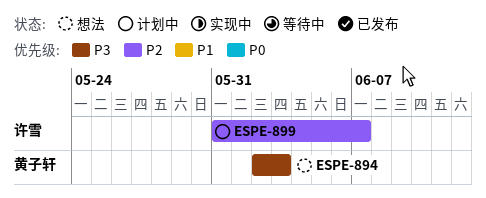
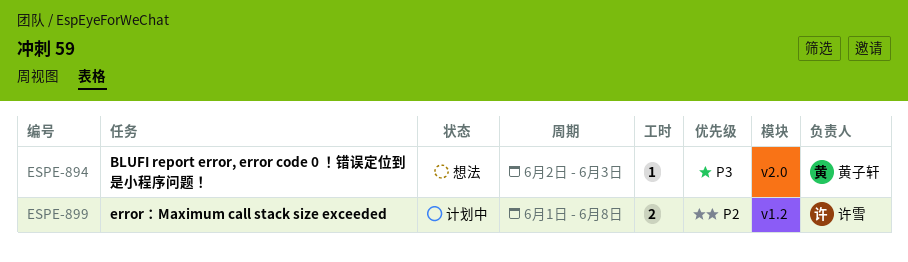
ESPE-899, start: May 31 -> Jun 1
ESPE-899, due: Jun 7 -> Jun 8

